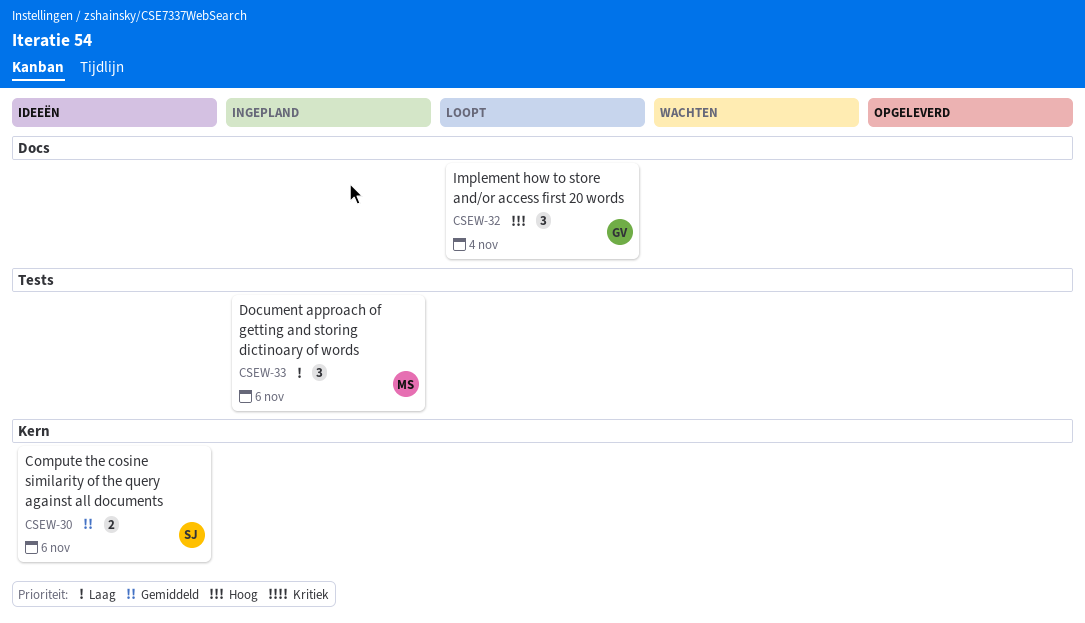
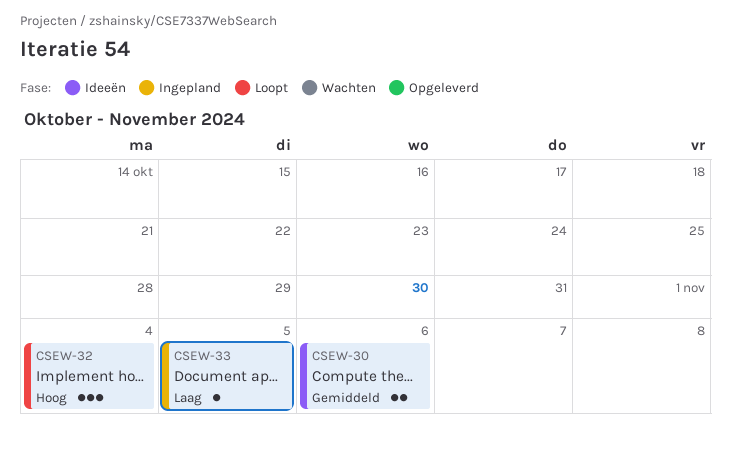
CSEW-33, estimate: 3 -> 1
CSEW-33, due: Nov 6 -> Nov 5

